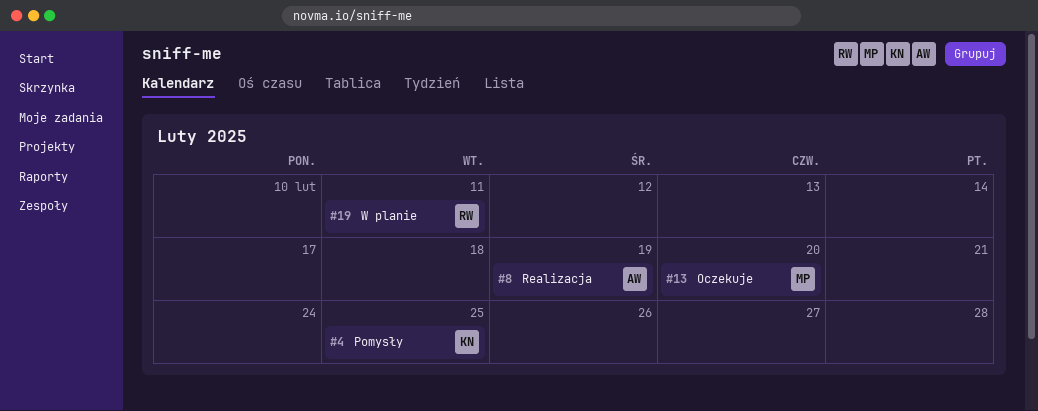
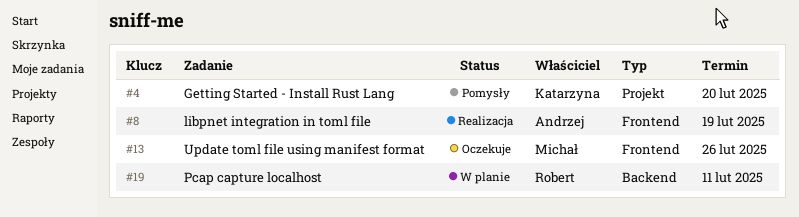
#4, due: Feb 25 -> Feb 20
#13, due: Feb 20 -> Feb 26

